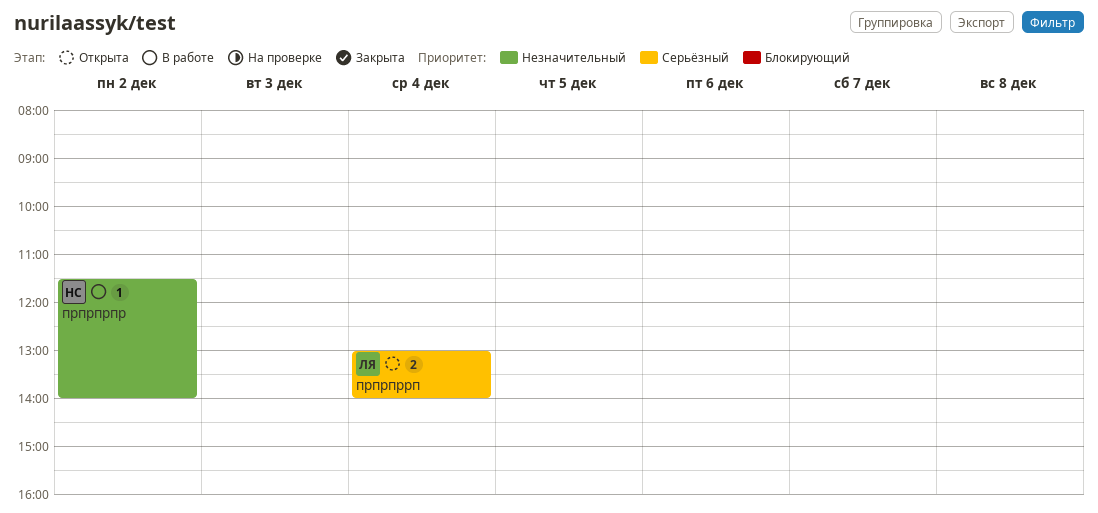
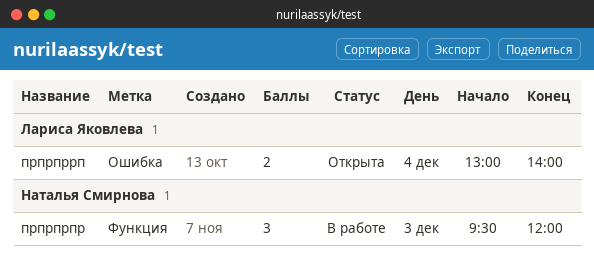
прпрпрпр, estimate: 1 -> 3
прпрпрпр, day: Dec 2 -> Dec 3
прпрпрпр, begins: 11:30 -> 09:30
прпрпрпр, ends: 14:00 -> 12:00

